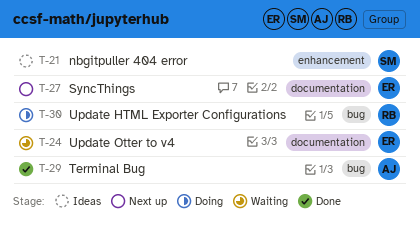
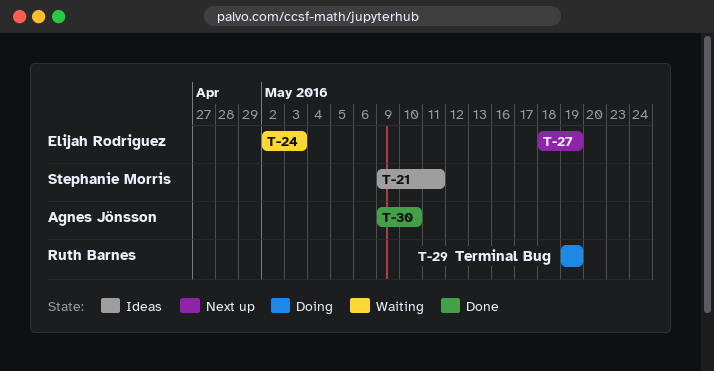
T-29, status: Done -> Doing
T-29, owner: Agnes Jönsson -> Ruth Barnes
T-30, status: Doing -> Done
T-30, owner: Ruth Barnes -> Agnes Jönsson

